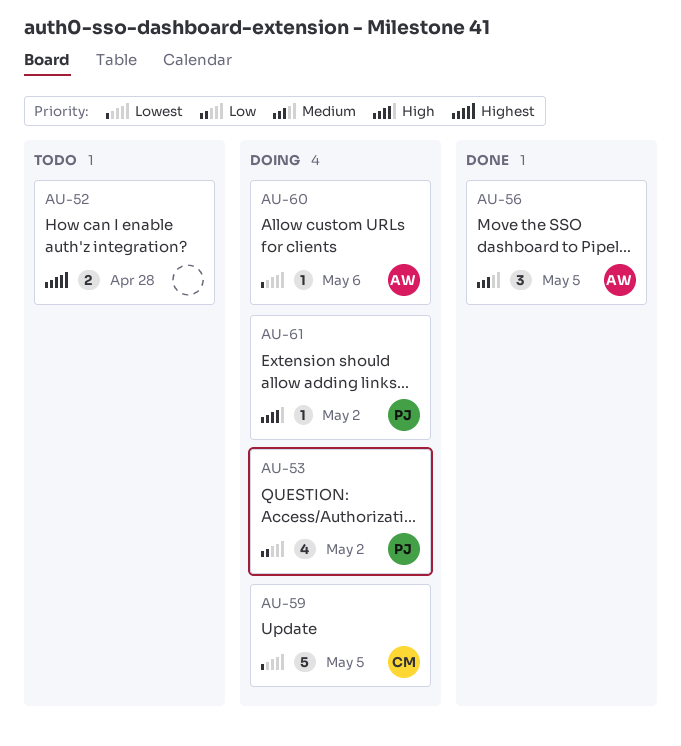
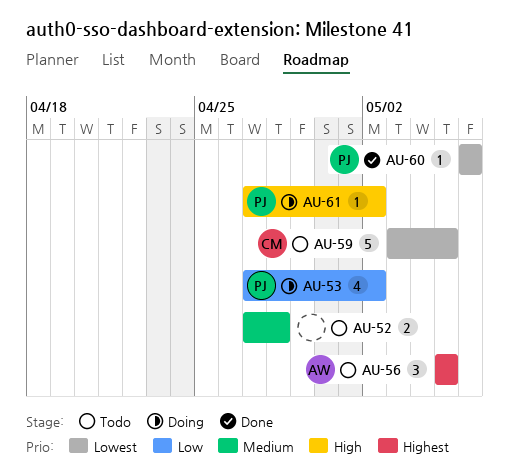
AU-52, priority: Highest -> Medium
AU-56, status: Done -> Todo
AU-56, priority: Medium -> Highest
AU-59, status: Doing -> Todo
AU-60, status: Doing -> Done
AU-60, owner: AW -> PJ

